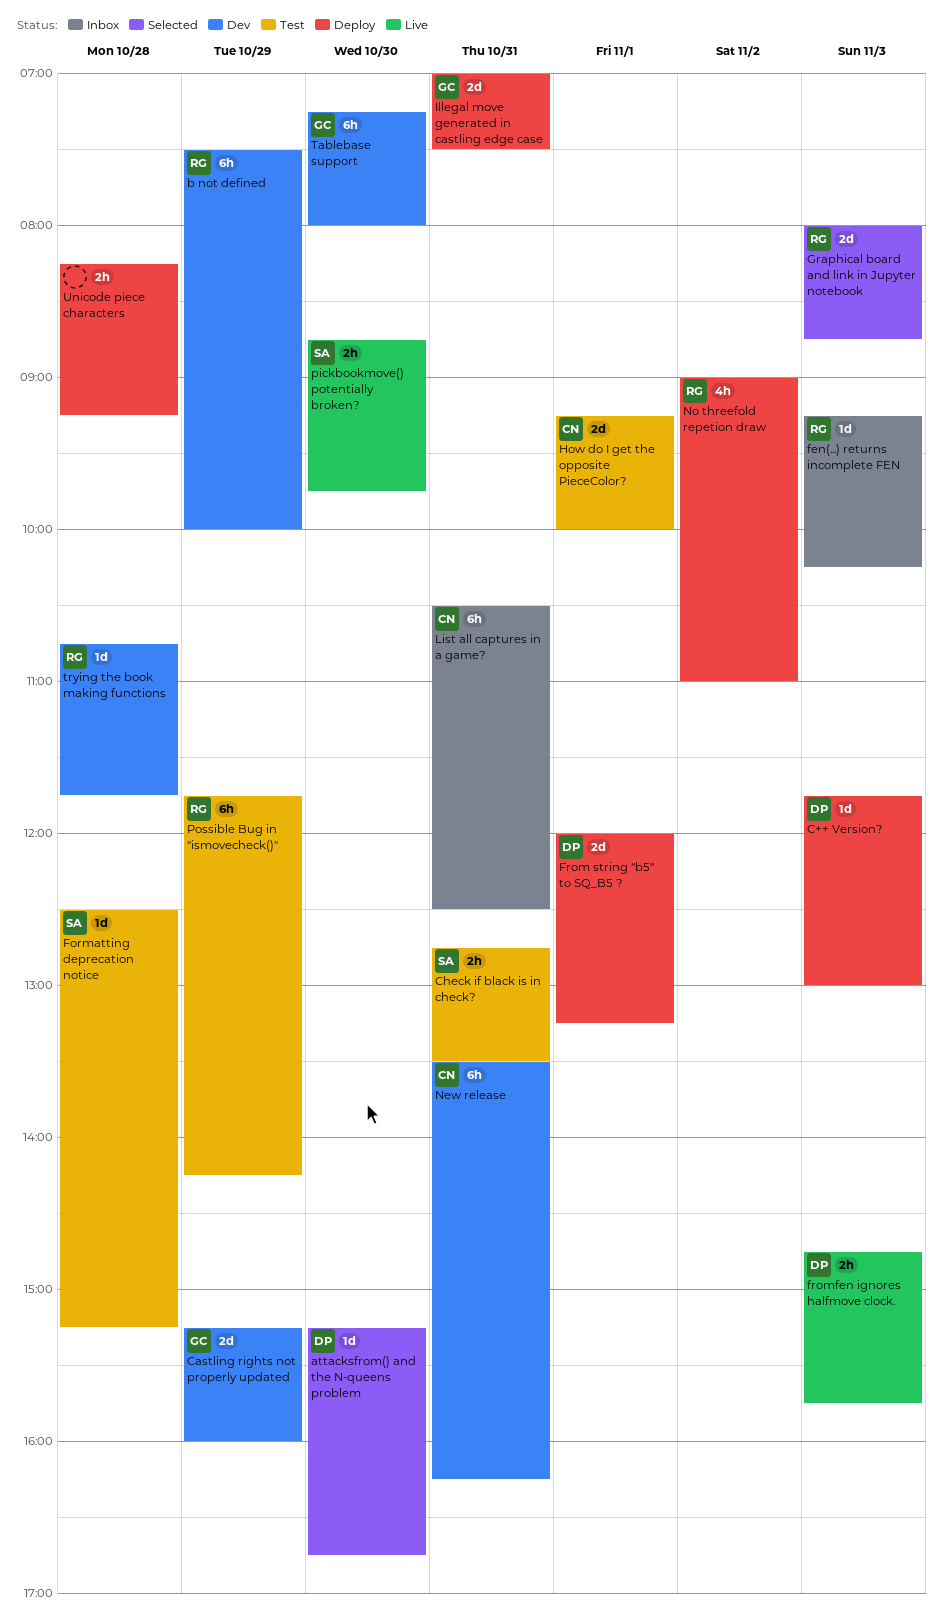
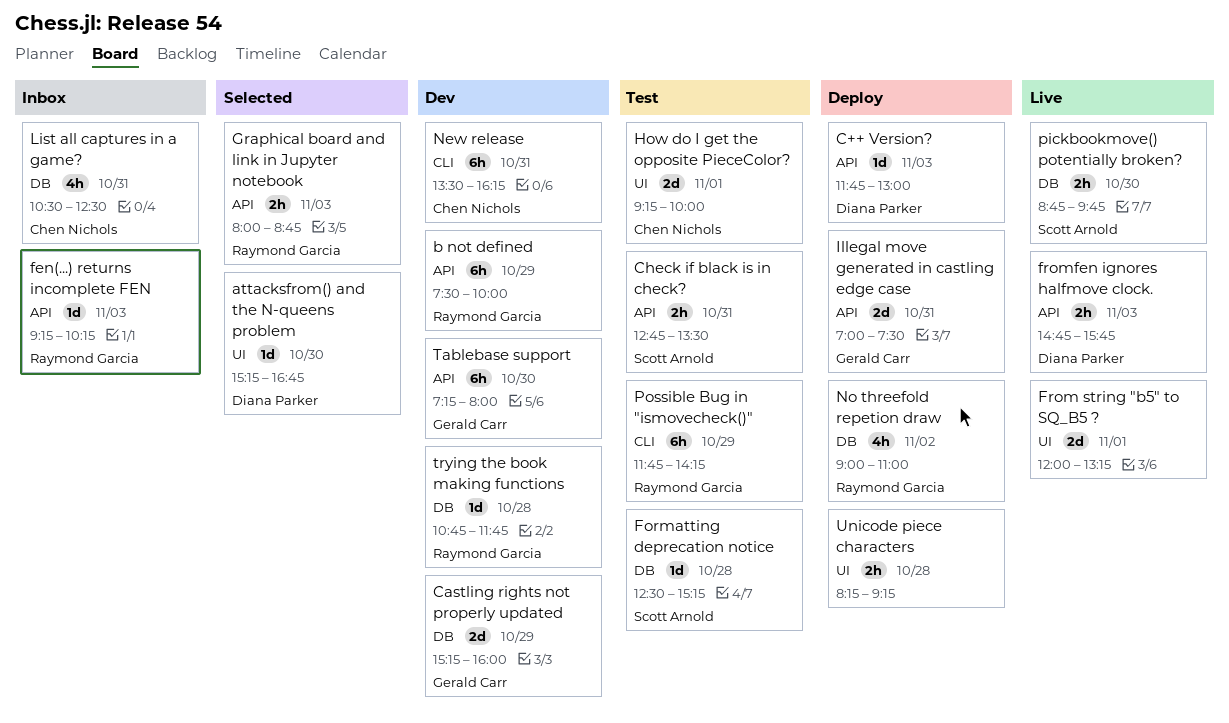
From string "b5" to SQ_B5 ?, status: Deploy -> Live
From string "b5" to SQ_B5 ?, owner: Diana Parker -> none
Graphical board and link in Jupyter notebook, estimate: 2d -> 2h
List all captures in a game?, estimate: 6h -> 4h

